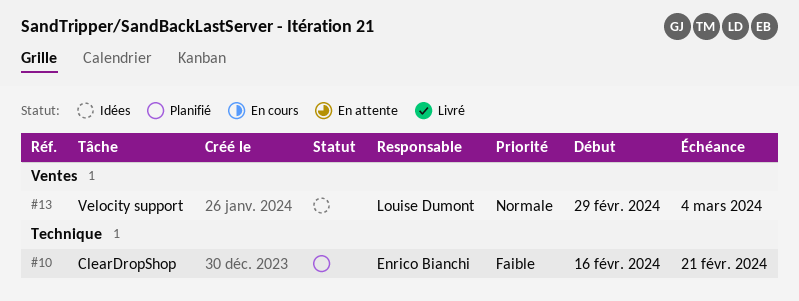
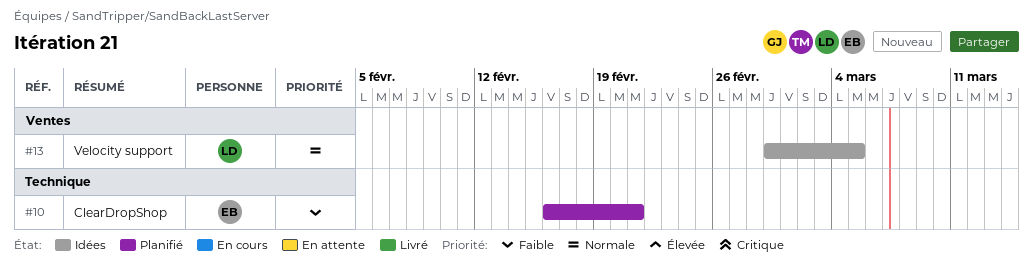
#13, due: Mar 4 -> Mar 5

